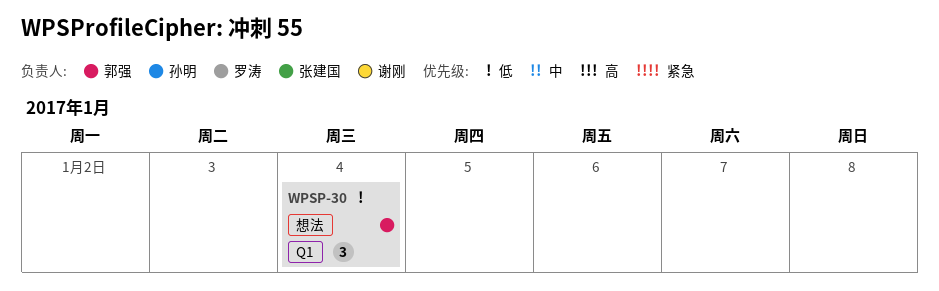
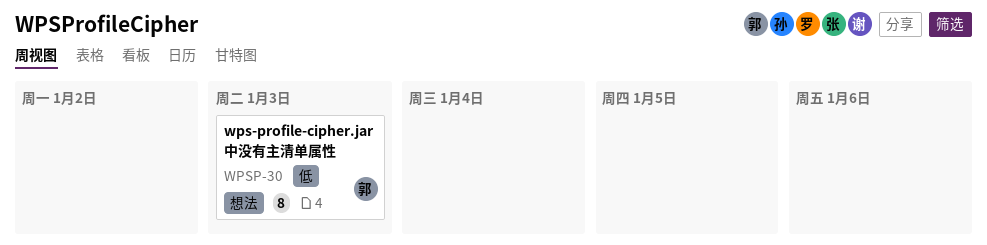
WPSP-30, estimate: 3 -> 8
WPSP-30, due: Jan 4 -> Jan 3

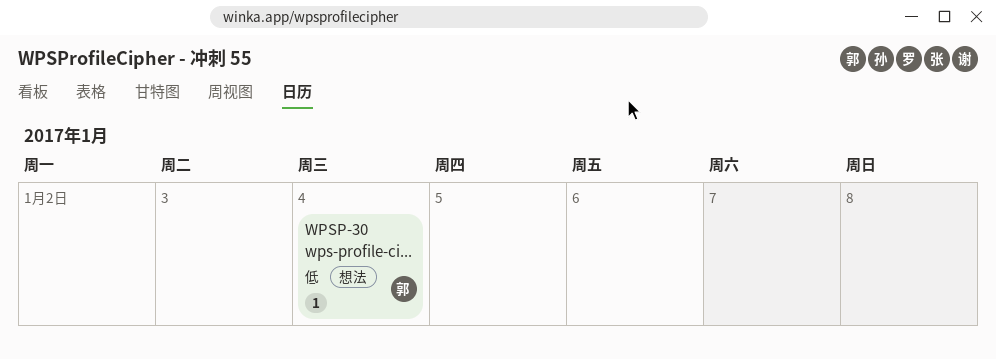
WPSP-30, estimate: 8 -> 1
WPSP-30, due: Jan 3 -> Jan 4

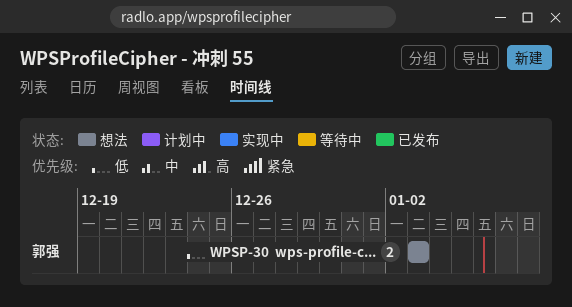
WPSP-30, estimate: 1 -> 2
WPSP-30, due: Jan 4 -> Jan 3

